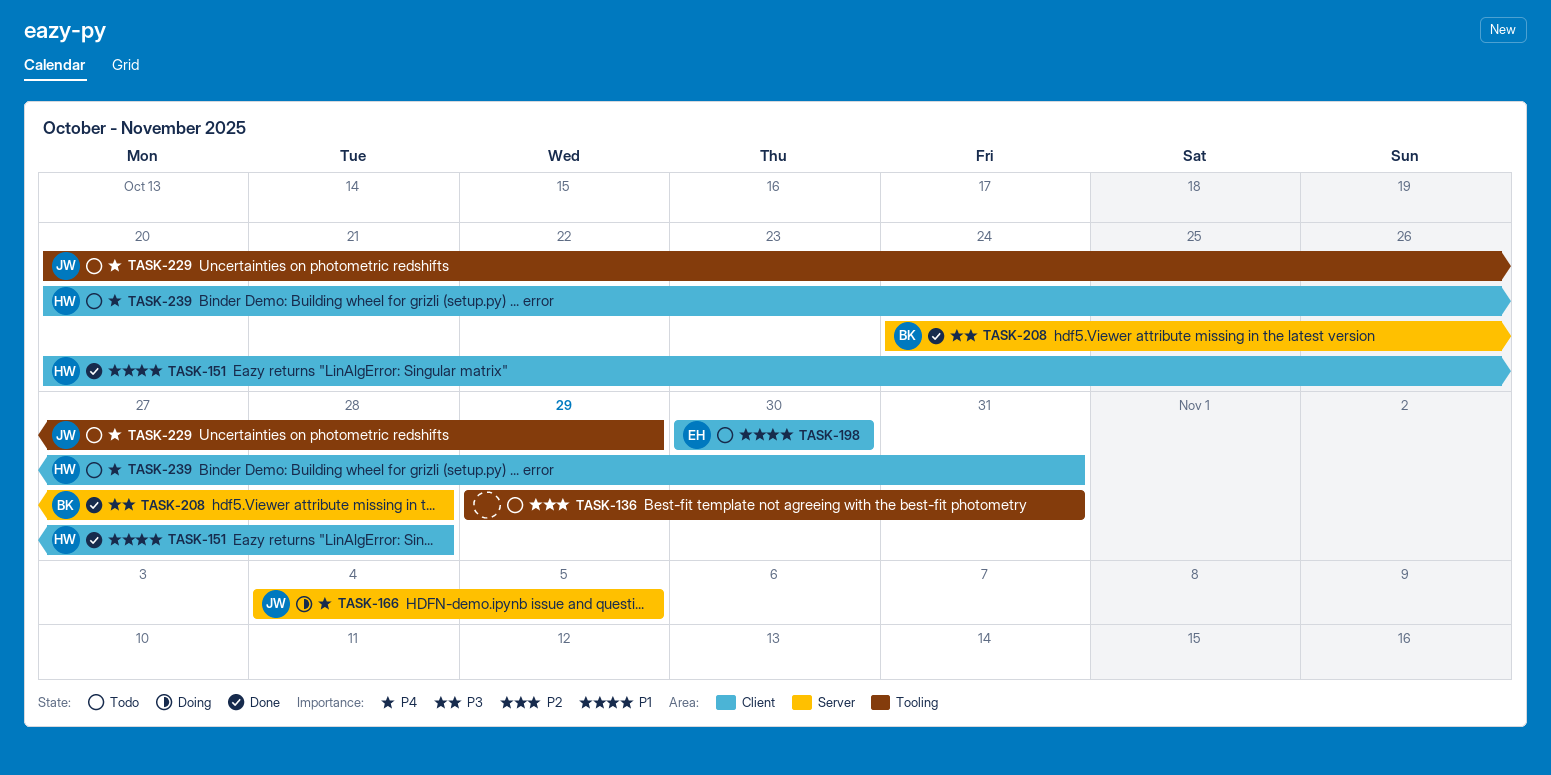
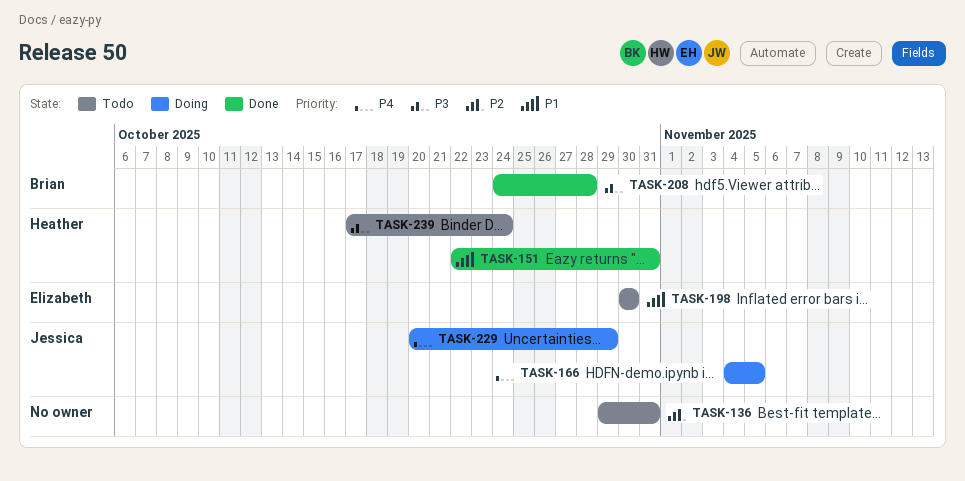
TASK-151, start: Oct 20 -> Oct 22
TASK-151, due: Oct 28 -> Oct 31
TASK-229, status: Todo -> Doing
TASK-239, priority: P4 -> P3
TASK-239, start: Oct 20 -> Oct 17
TASK-239, due: Oct 31 -> Oct 24

